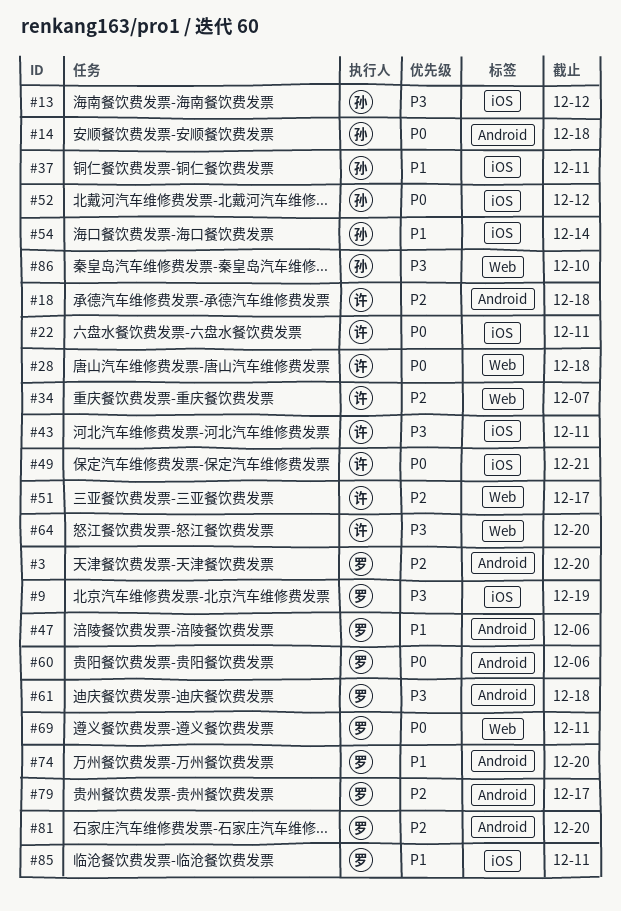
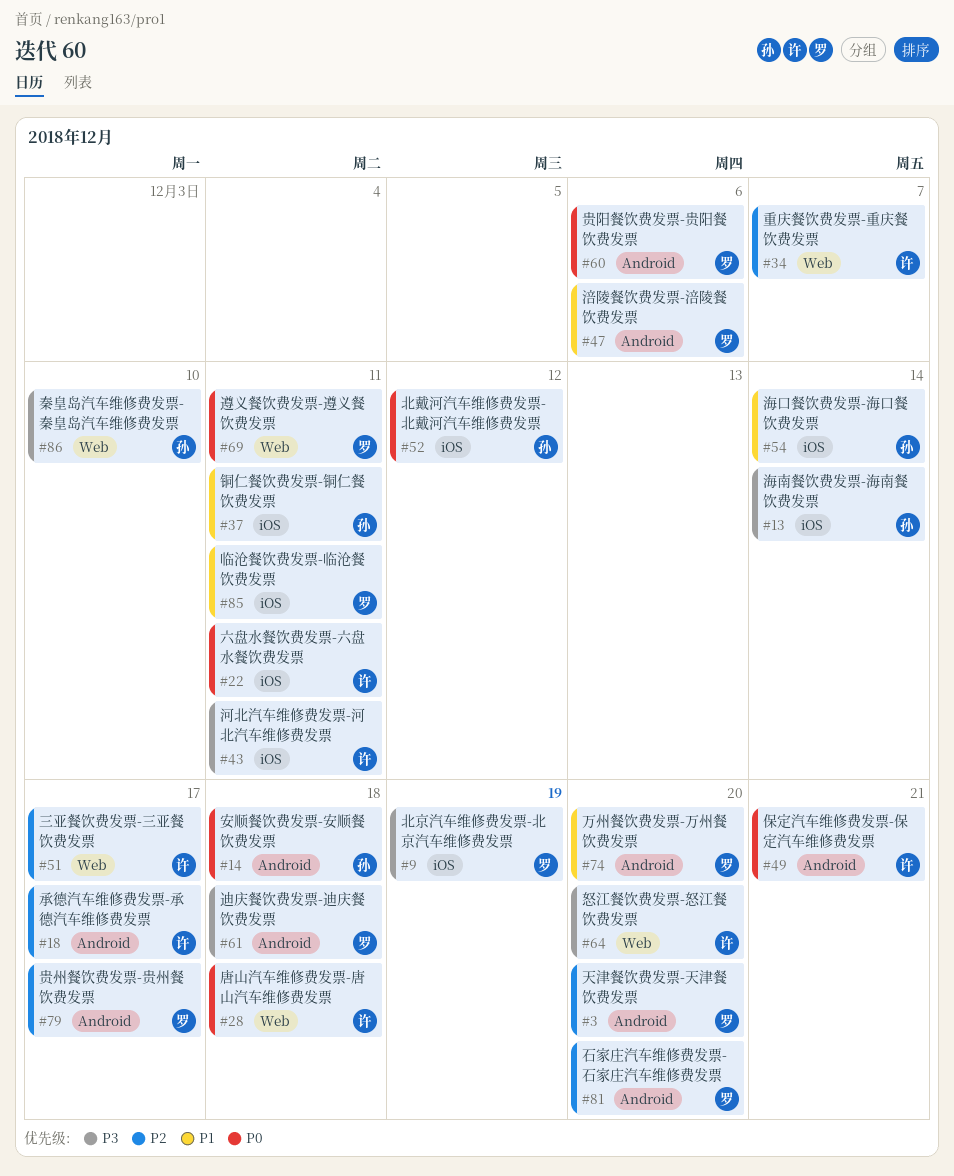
#13, due: Dec 12 -> Dec 14
#18, due: Dec 18 -> Dec 17
#49, label: iOS -> Android

